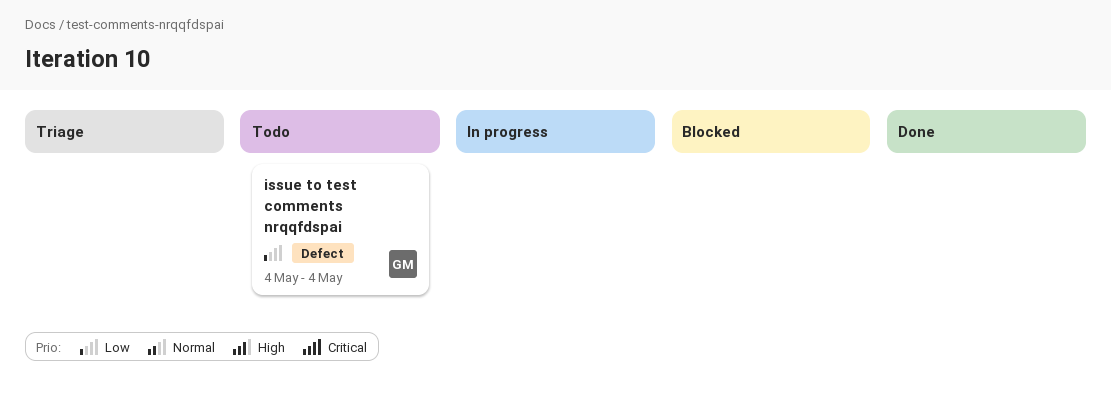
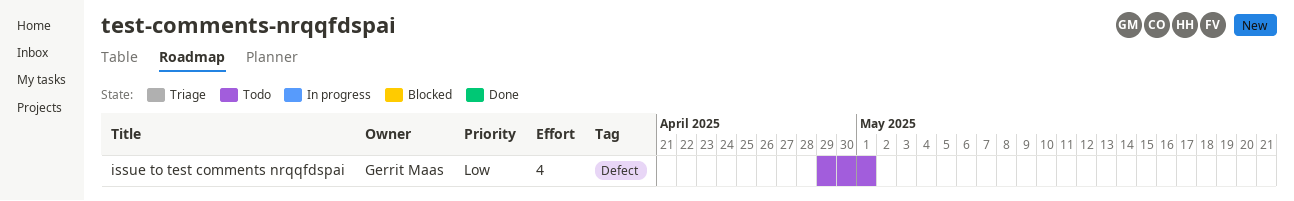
issue to test comments nrqqfdspai, start: May 4 -> Apr 29
issue to test comments nrqqfdspai, due: May 4 -> May 1

